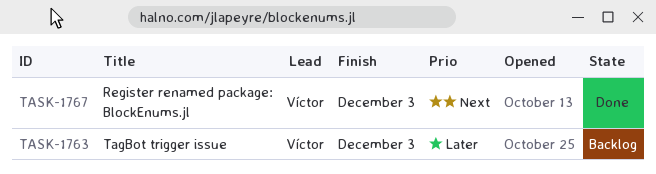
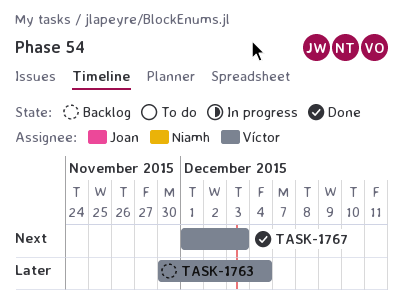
TASK-1763, due: Dec 3 -> Dec 4

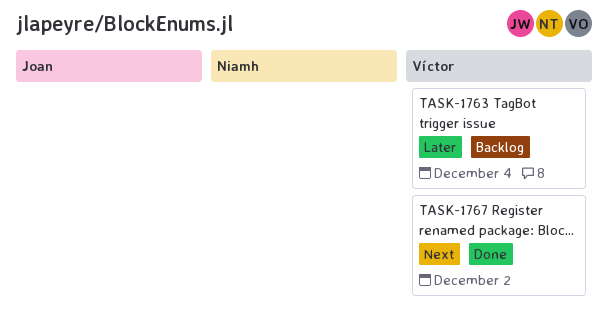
TASK-1767, due: Dec 3 -> Dec 2

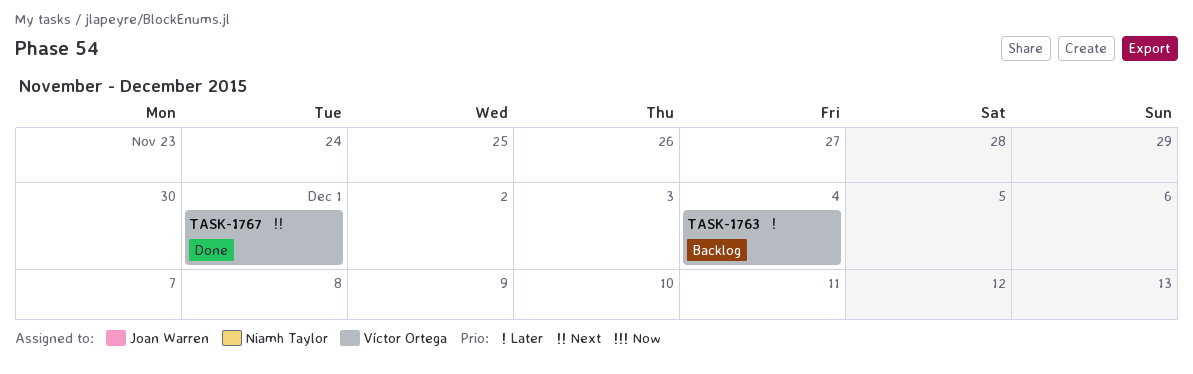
TASK-1767, due: Dec 2 -> Dec 1

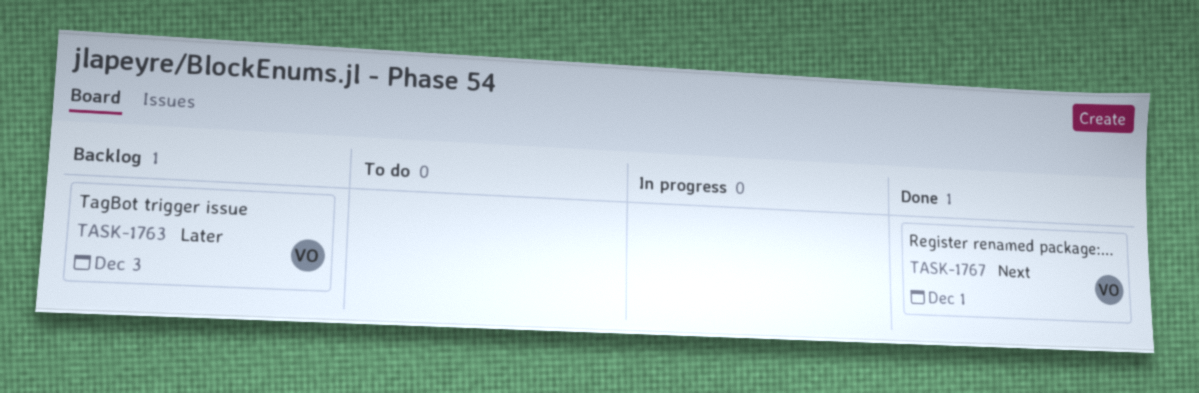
TASK-1763, due: Dec 4 -> Dec 3

